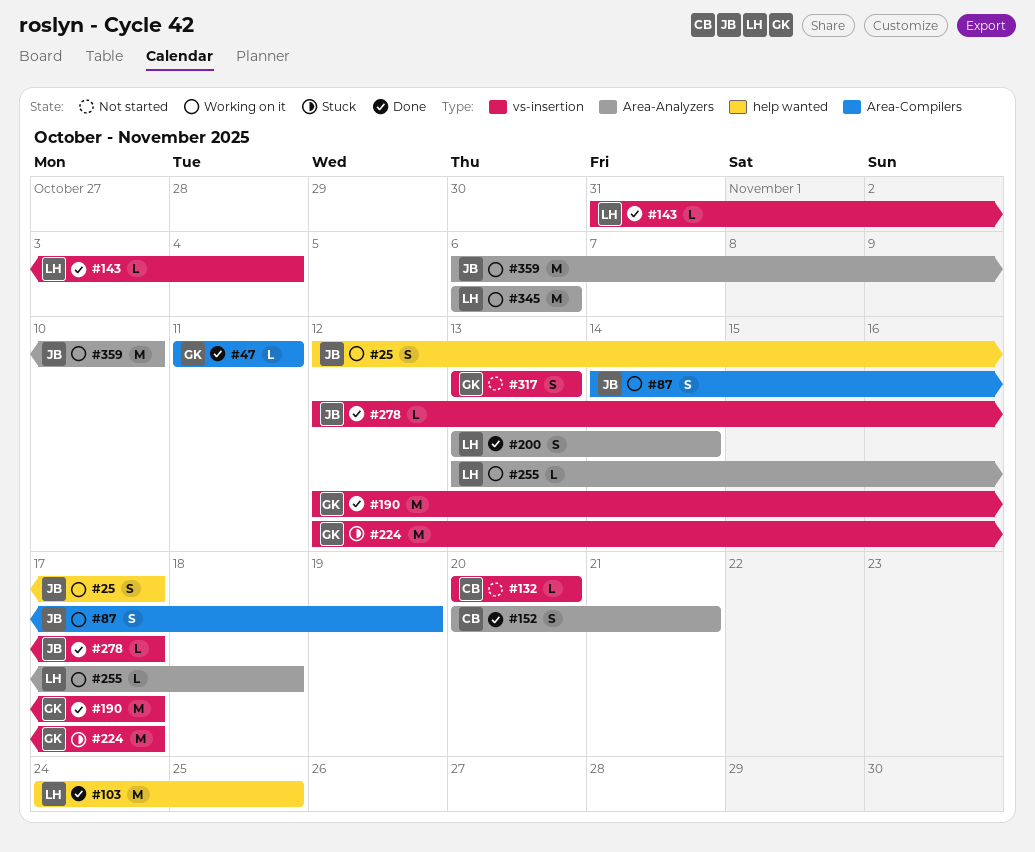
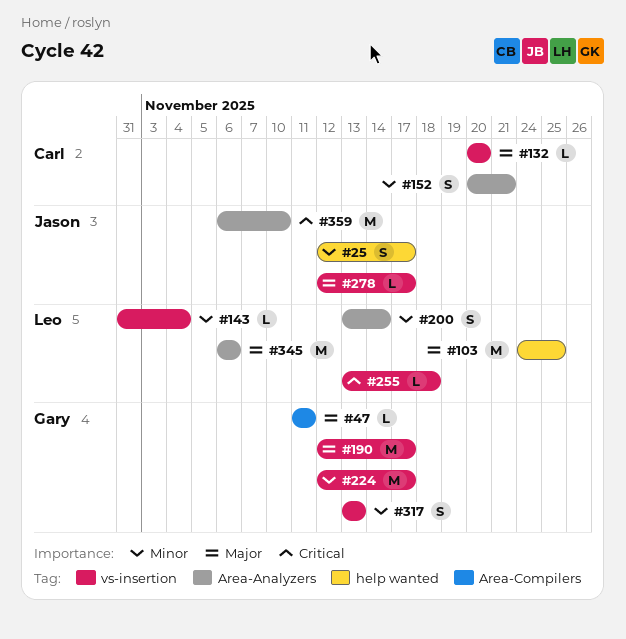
#87: present -> none
#255, label: Area-Analyzers -> vs-insertion

